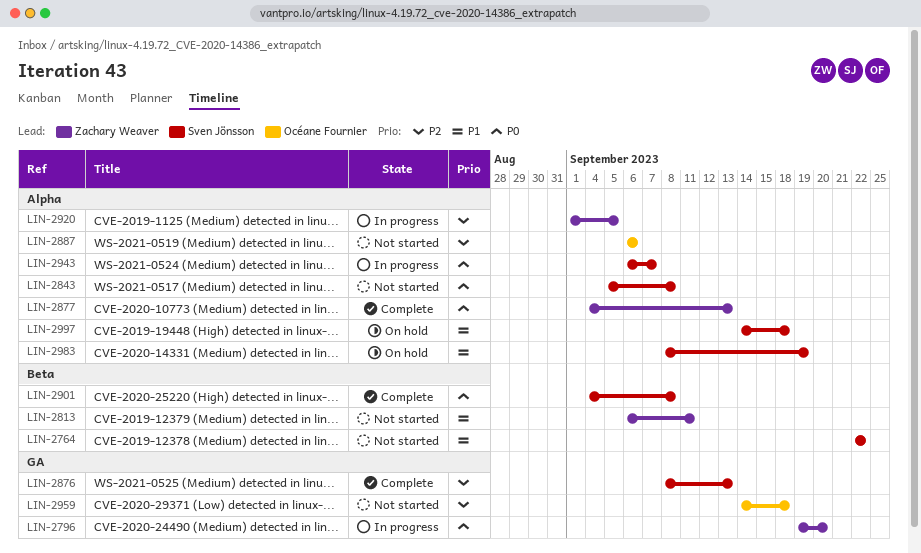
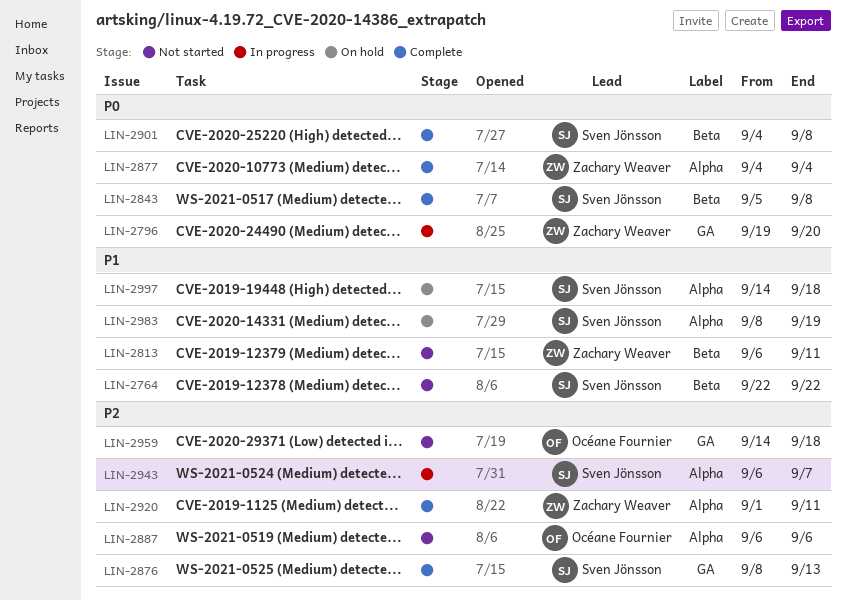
LIN-2843, status: Not started -> Complete
LIN-2843, label: Alpha -> Beta
LIN-2877, due: Sep 13 -> Sep 4
LIN-2920, status: In progress -> Complete
LIN-2920, due: Sep 5 -> Sep 11
LIN-2943, priority: P0 -> P2

